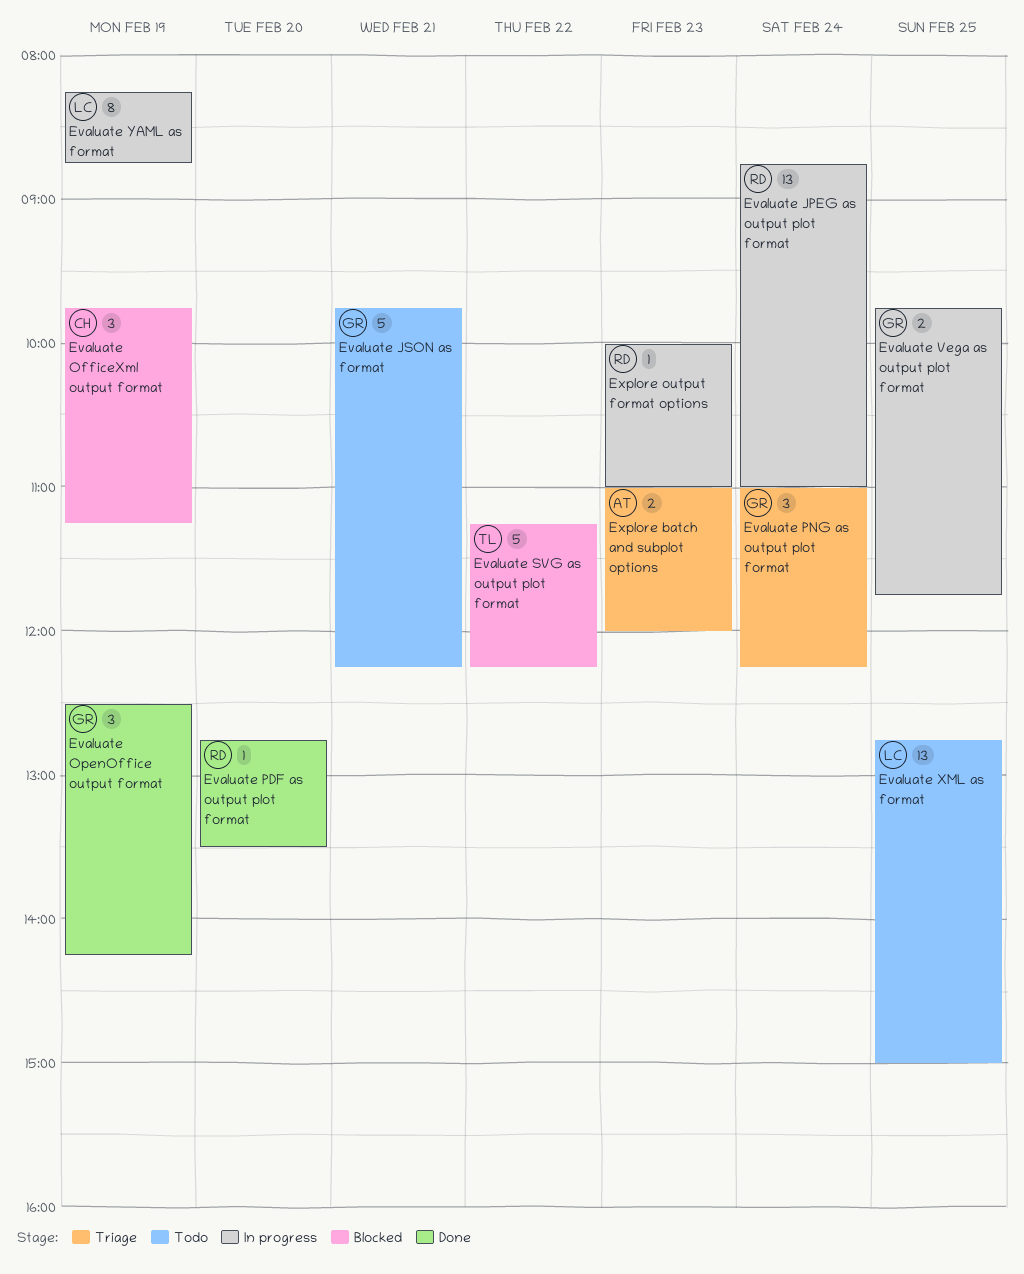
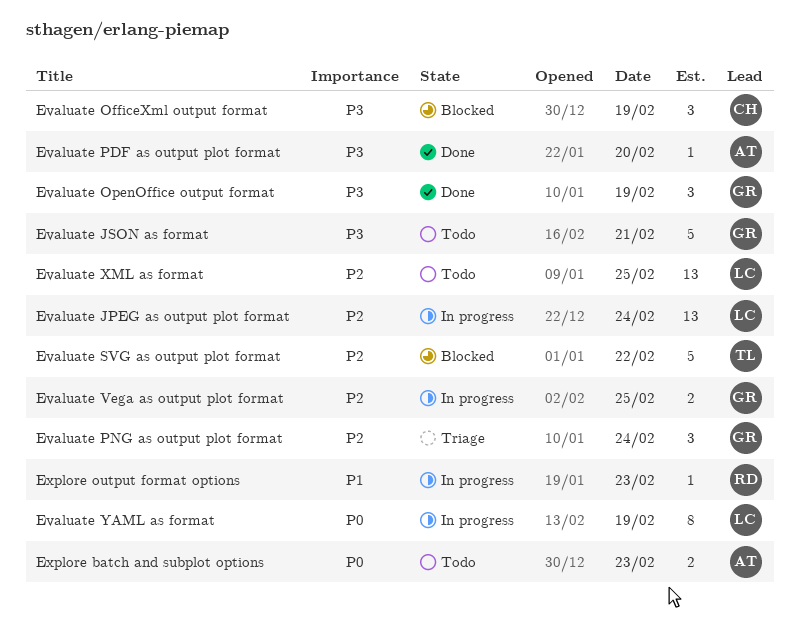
Evaluate JPEG as output plot format, owner: RD -> LC
Evaluate PDF as output plot format, owner: RD -> AT
Explore batch and subplot options, status: Triage -> Todo

